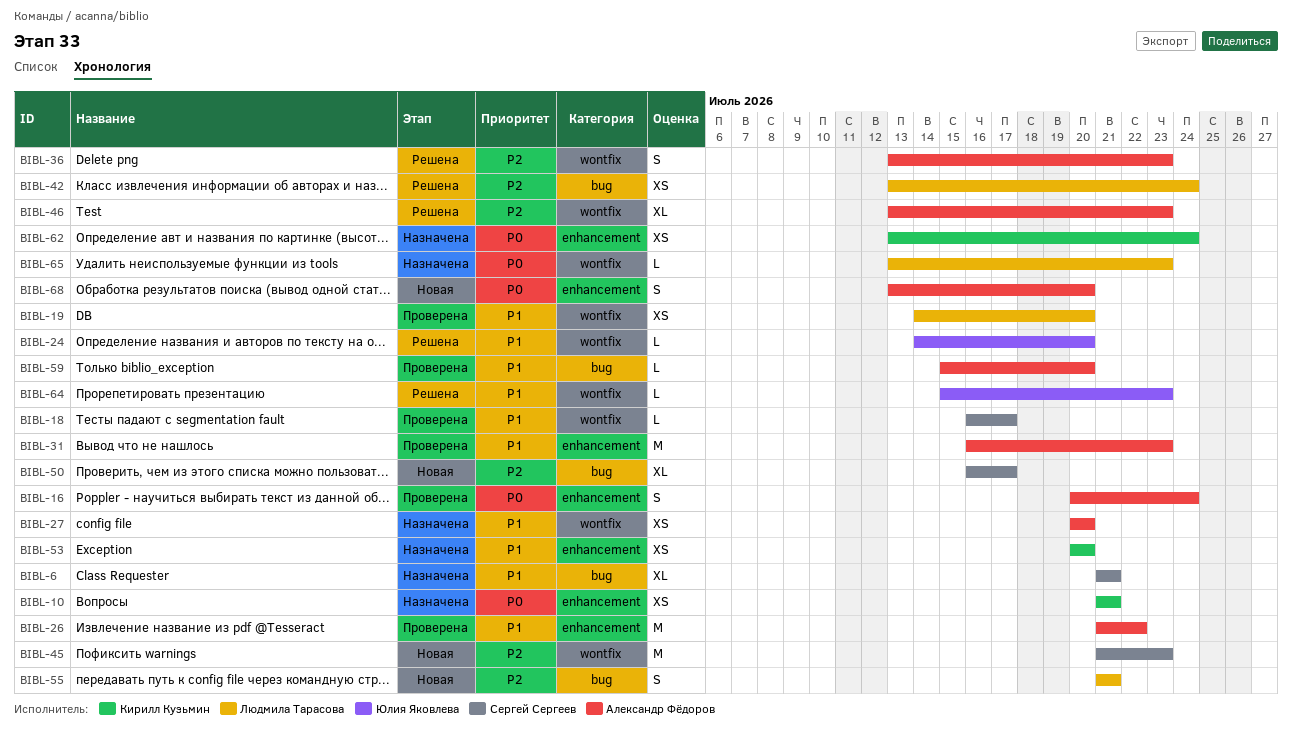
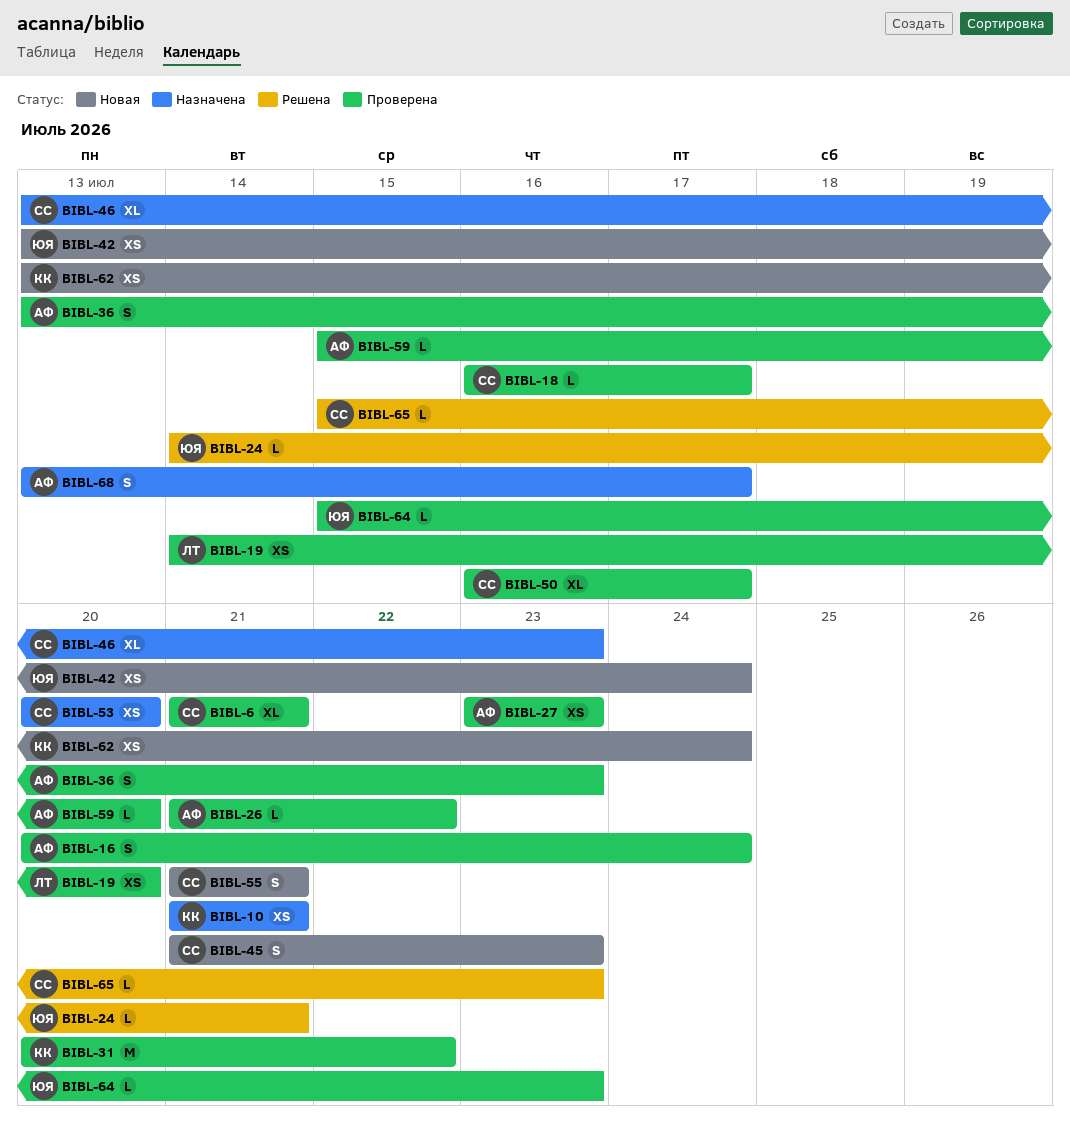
BIBL-6, status: Назначена -> Проверена
BIBL-24, due: Jul 20 -> Jul 21
BIBL-26, estimate: M -> L
BIBL-27, status: Назначена -> Проверена
BIBL-27, start: Jul 20 -> Jul 23
BIBL-27, due: Jul 20 -> Jul 23
BIBL-31, owner: Александр Фёдоров -> Кирилл Кузьмин
BIBL-31, start: Jul 16 -> Jul 20
BIBL-31, due: Jul 23 -> Jul 22
BIBL-36, status: Решена -> Проверена
BIBL-42, status: Решена -> Новая
BIBL-42, owner: Людмила Тарасова -> Юлия Яковлева
BIBL-45, estimate: M -> S
BIBL-46, status: Решена -> Назначена
BIBL-46, owner: Александр Фёдоров -> Сергей Сергеев
BIBL-50, status: Новая -> Проверена
BIBL-53, owner: Кирилл Кузьмин -> Сергей Сергеев
BIBL-55, owner: Людмила Тарасова -> Сергей Сергеев
BIBL-62, status: Назначена -> Новая
BIBL-64, status: Решена -> Проверена
BIBL-65, status: Назначена -> Решена
BIBL-65, owner: Людмила Тарасова -> Сергей Сергеев
BIBL-65, start: Jul 13 -> Jul 15
BIBL-68, status: Новая -> Назначена
BIBL-68, due: Jul 20 -> Jul 17

